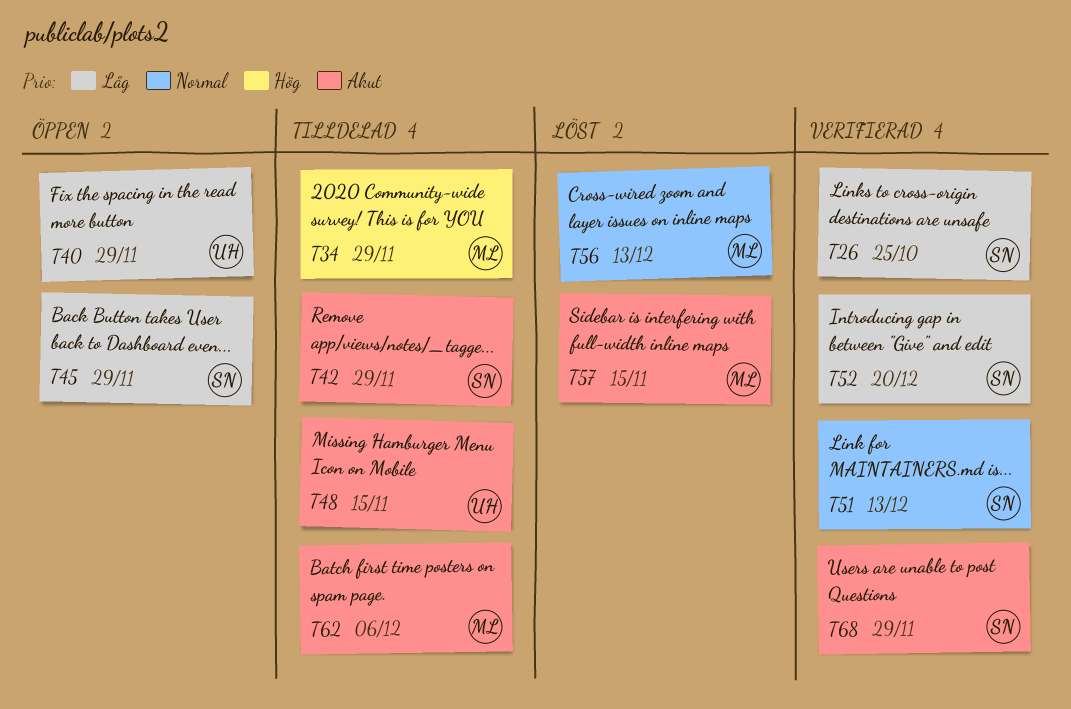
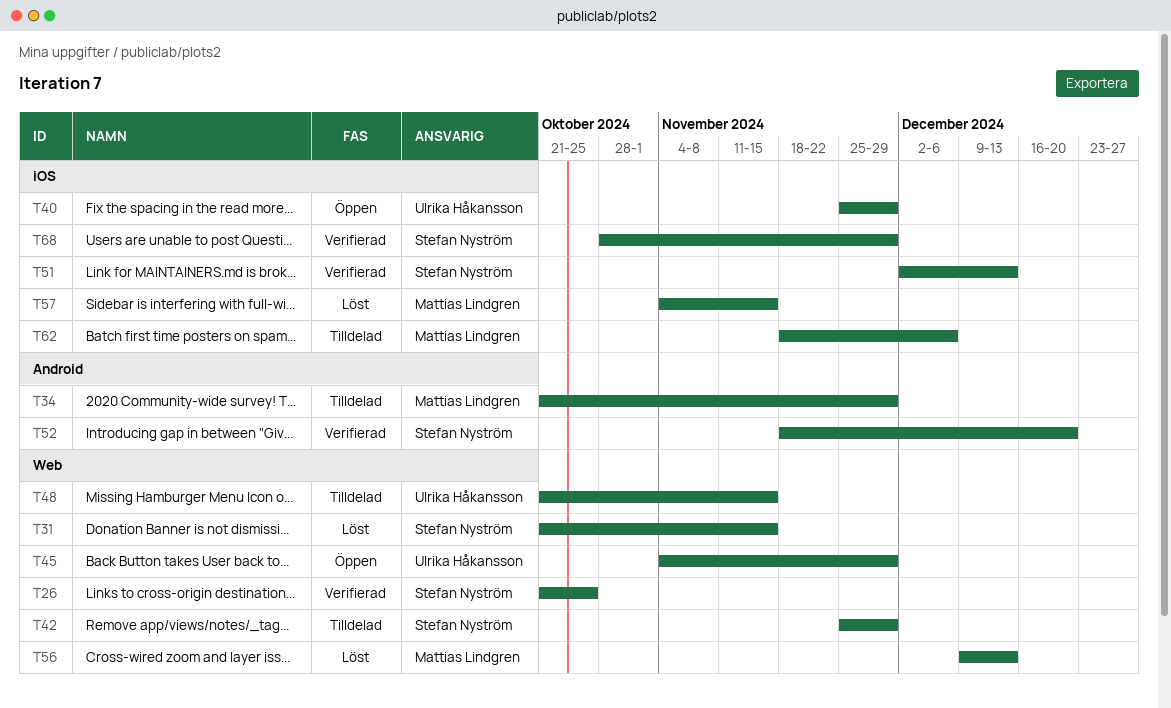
T31: none -> present
T45, owner: Stefan Nyström -> Ulrika Håkansson

